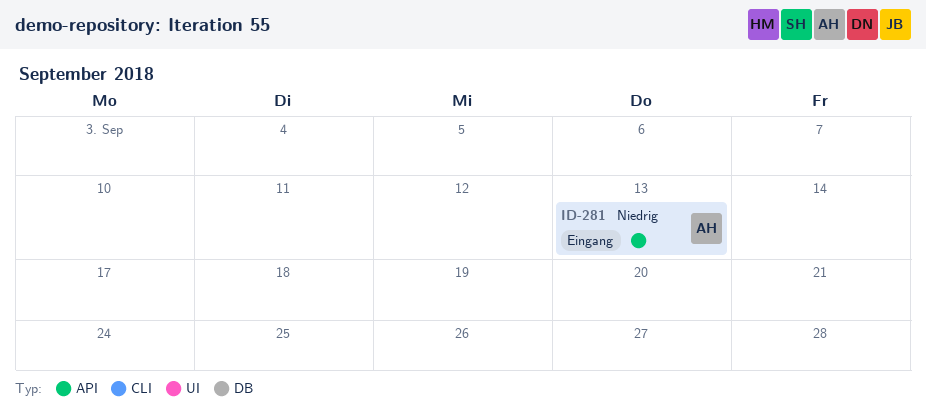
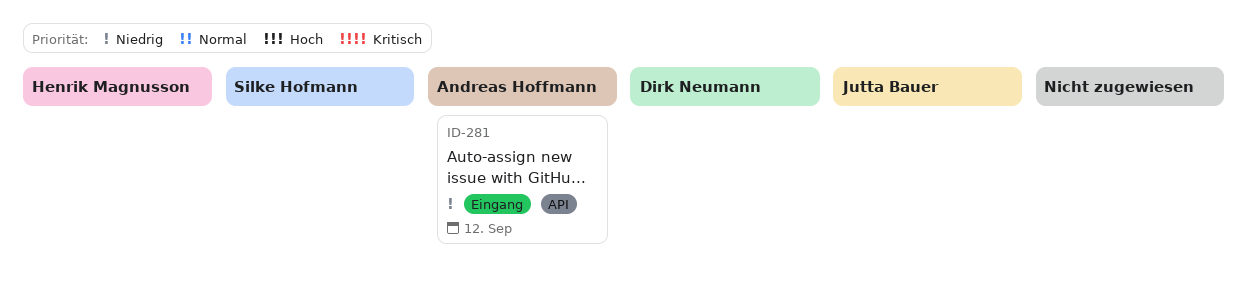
ID-281, due: Sep 13 -> Sep 12

